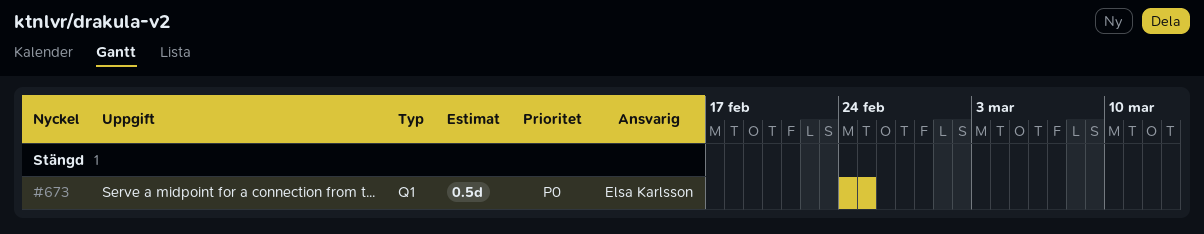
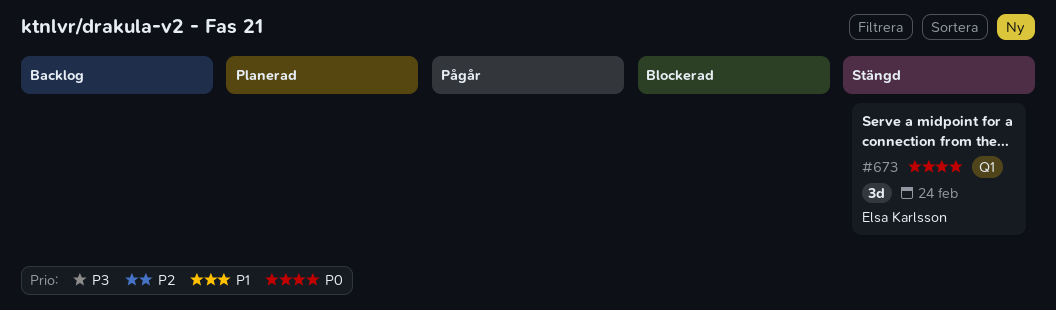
#673, estimate: 0.5d -> 3d
#673, due: Feb 25 -> Feb 24

